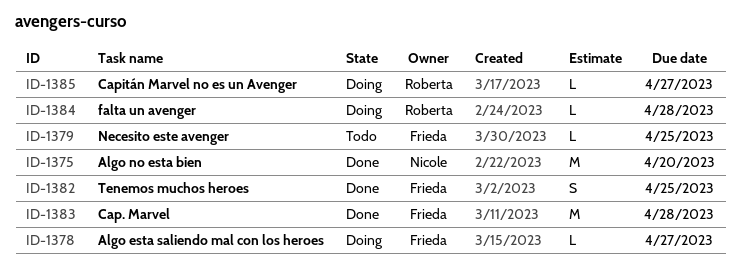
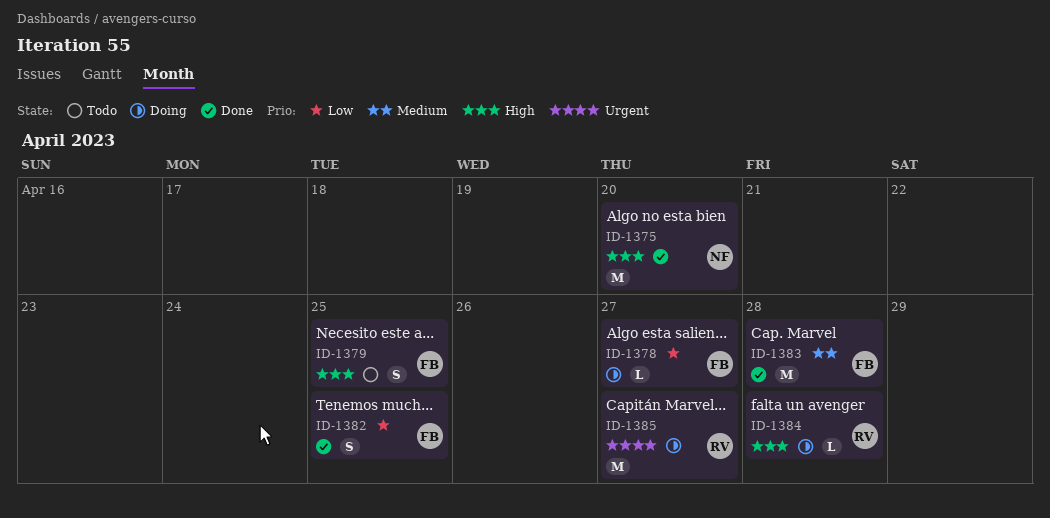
ID-1379, estimate: L -> S
ID-1385, estimate: L -> M

